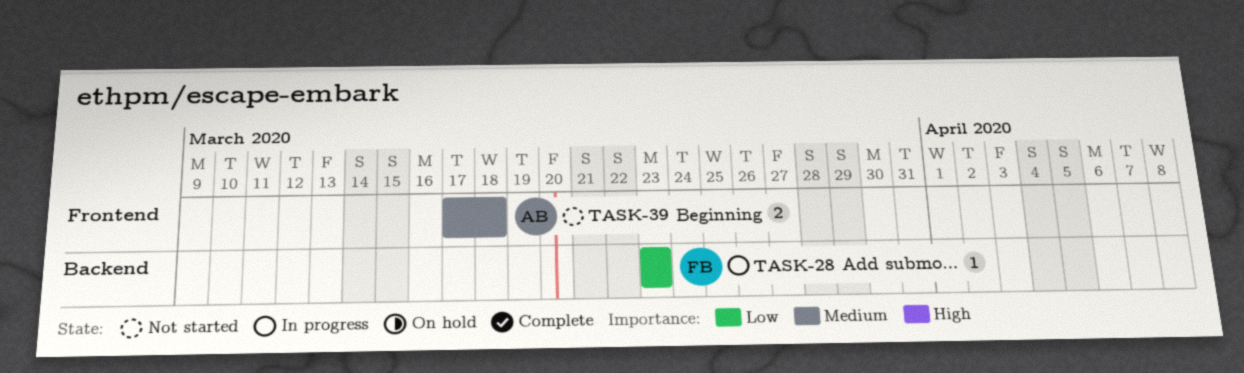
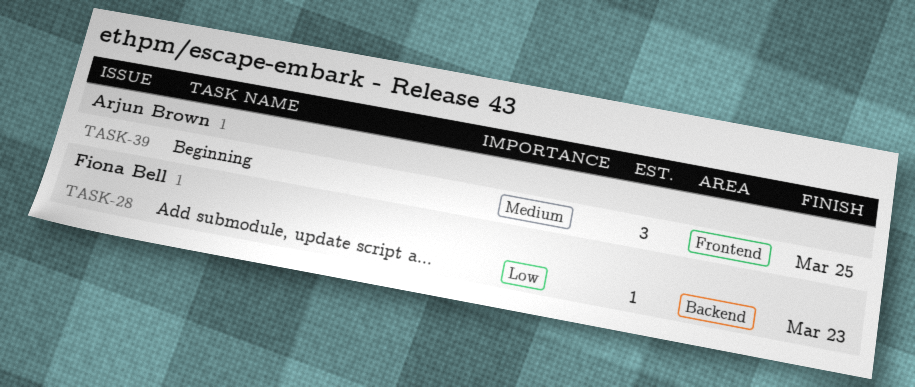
TASK-39, estimate: 2 -> 3
TASK-39, due: Mar 18 -> Mar 25

